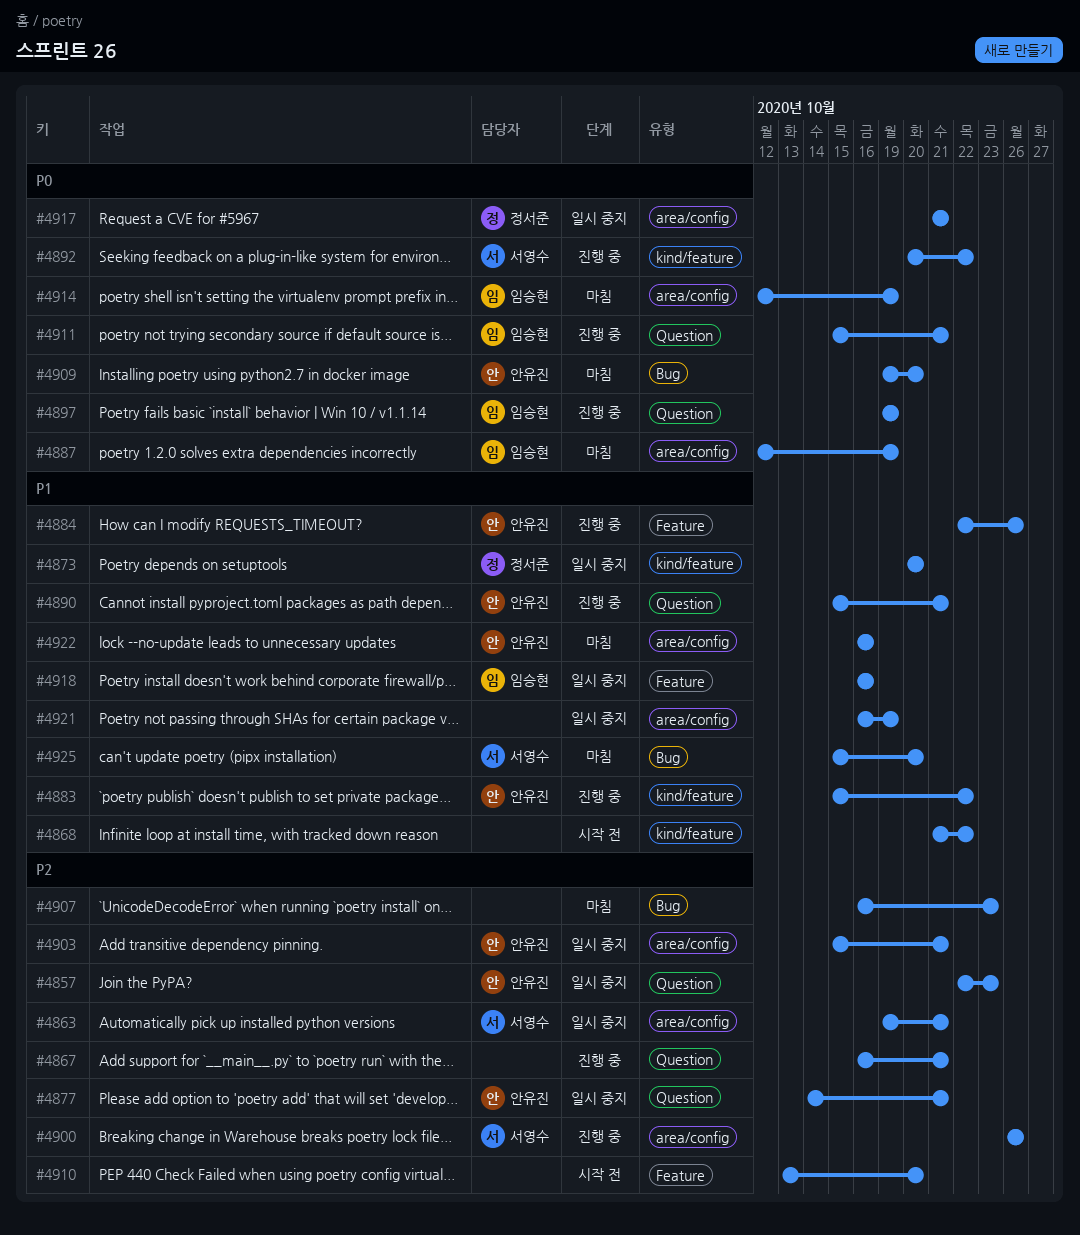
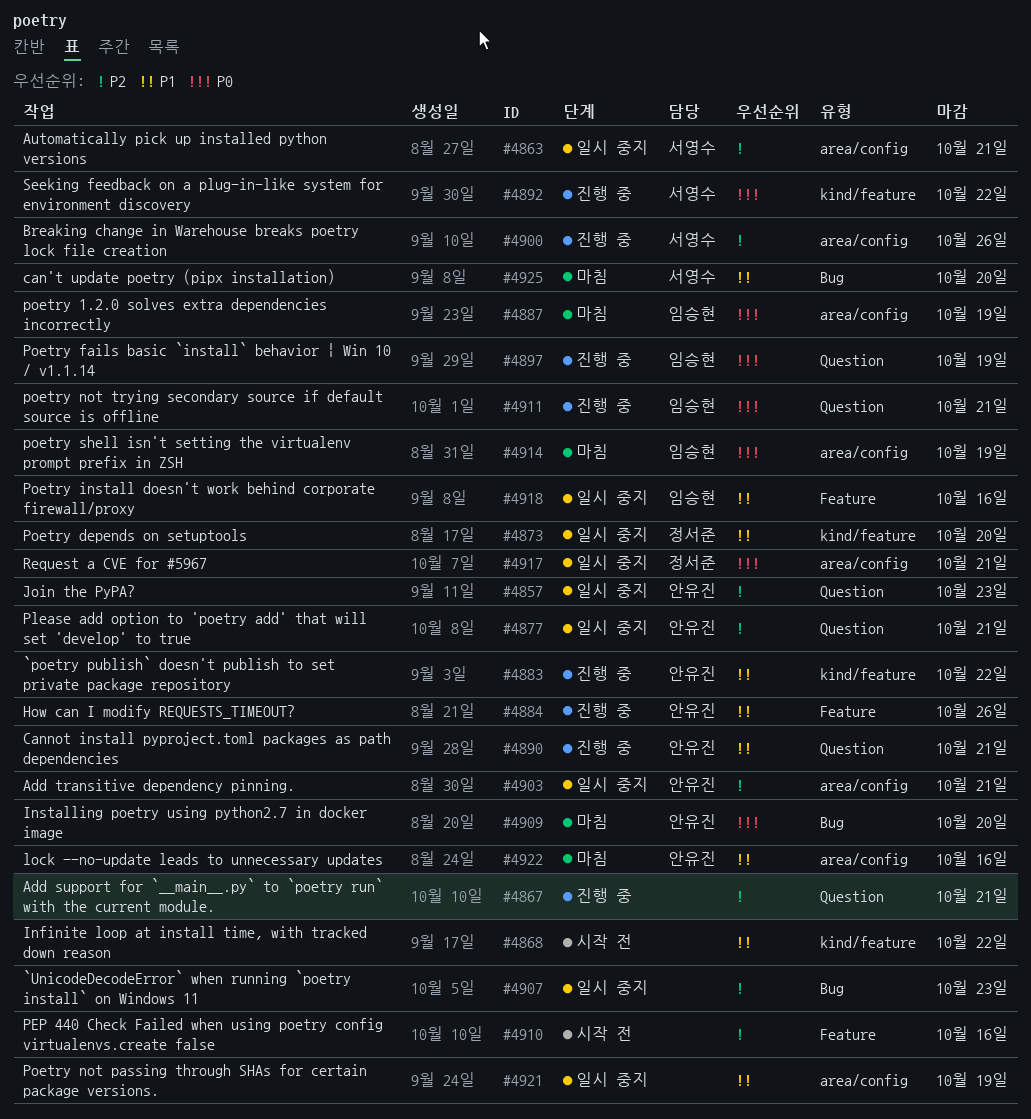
#4907, status: 마침 -> 일시 중지
#4910, due: Oct 20 -> Oct 16

